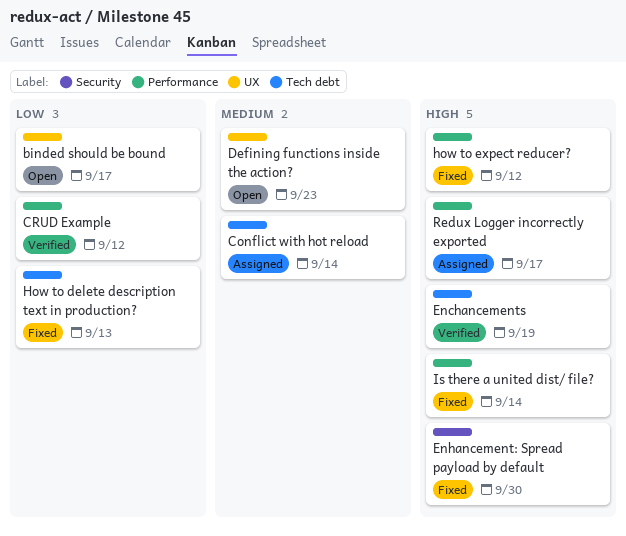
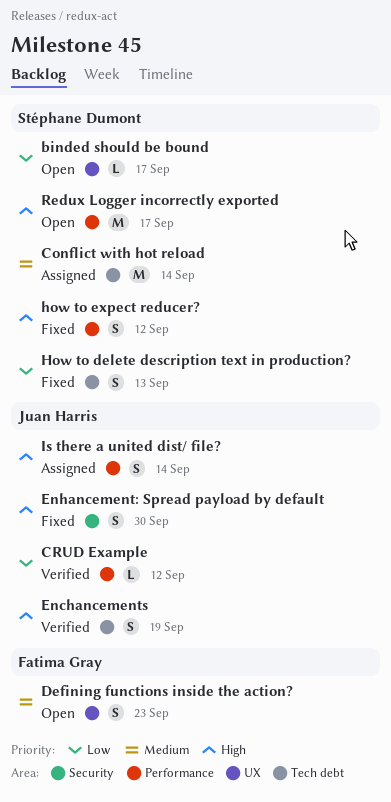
Is there a united dist/ file?, status: Fixed -> Assigned
Redux Logger incorrectly exported, status: Assigned -> Open

